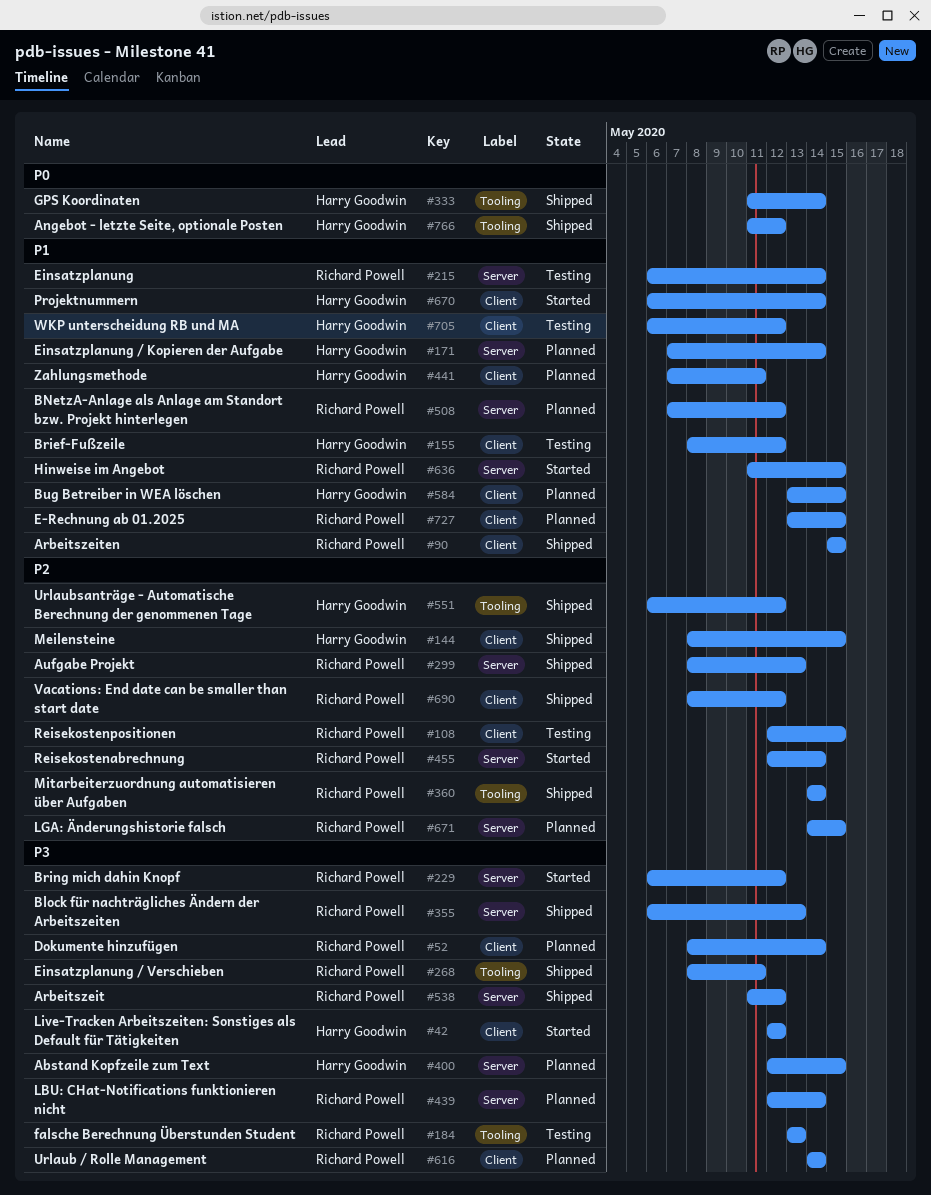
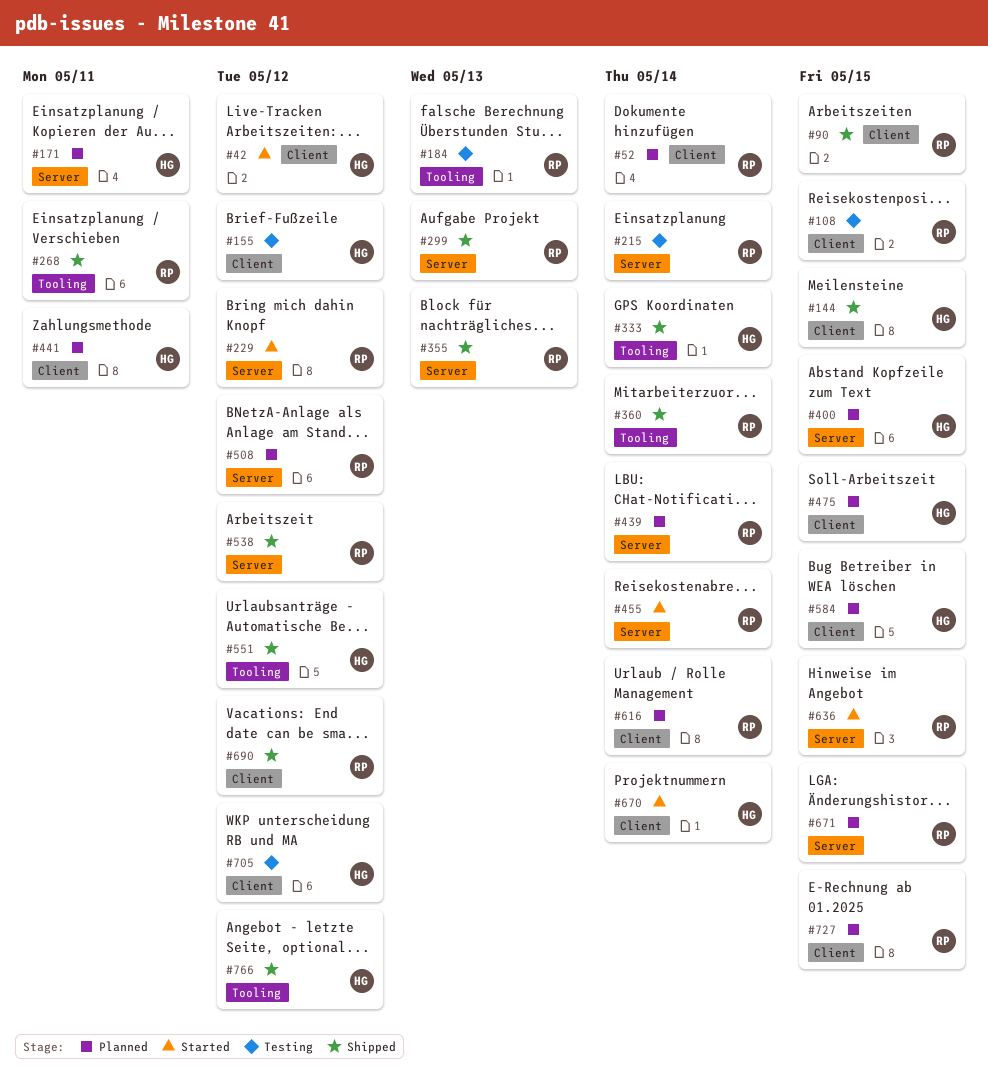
#171, due: May 14 -> May 11
#475: none -> present

